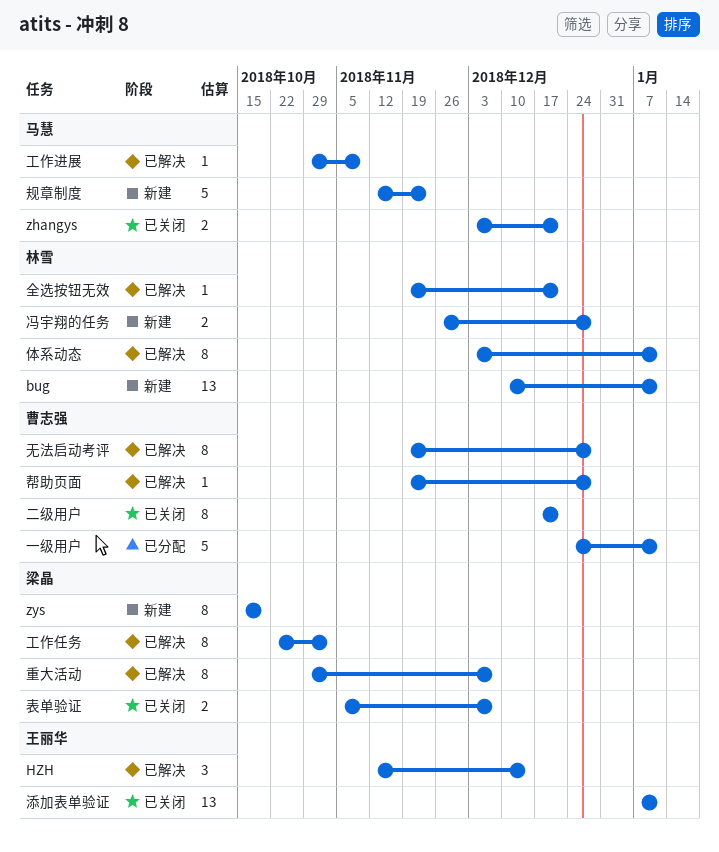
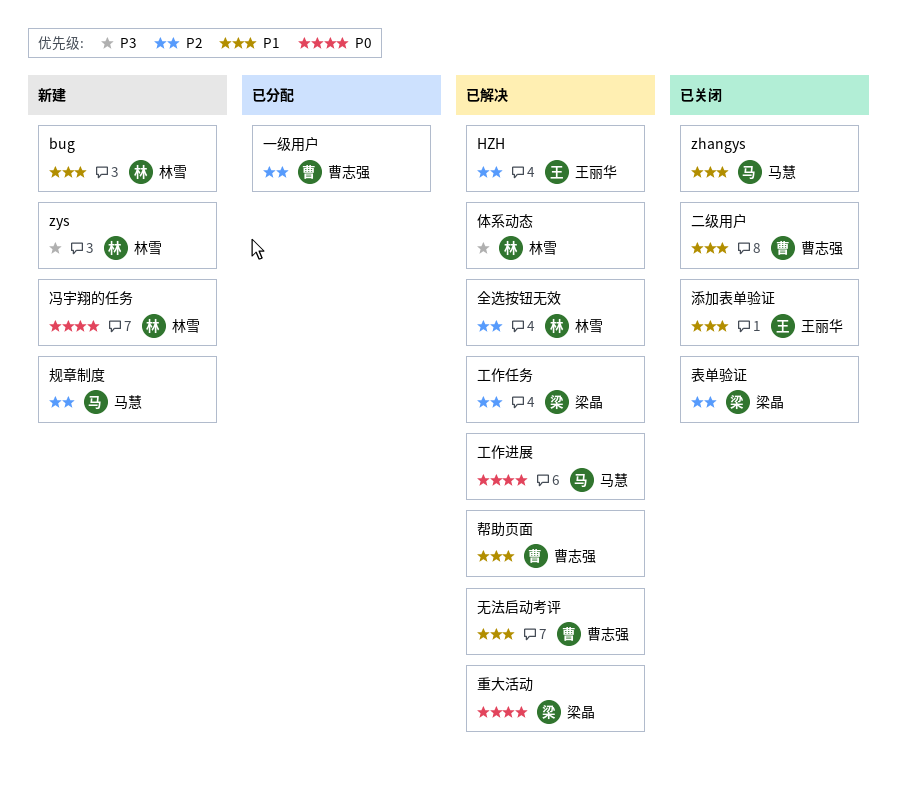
zys, owner: 梁晶 -> 林雪

